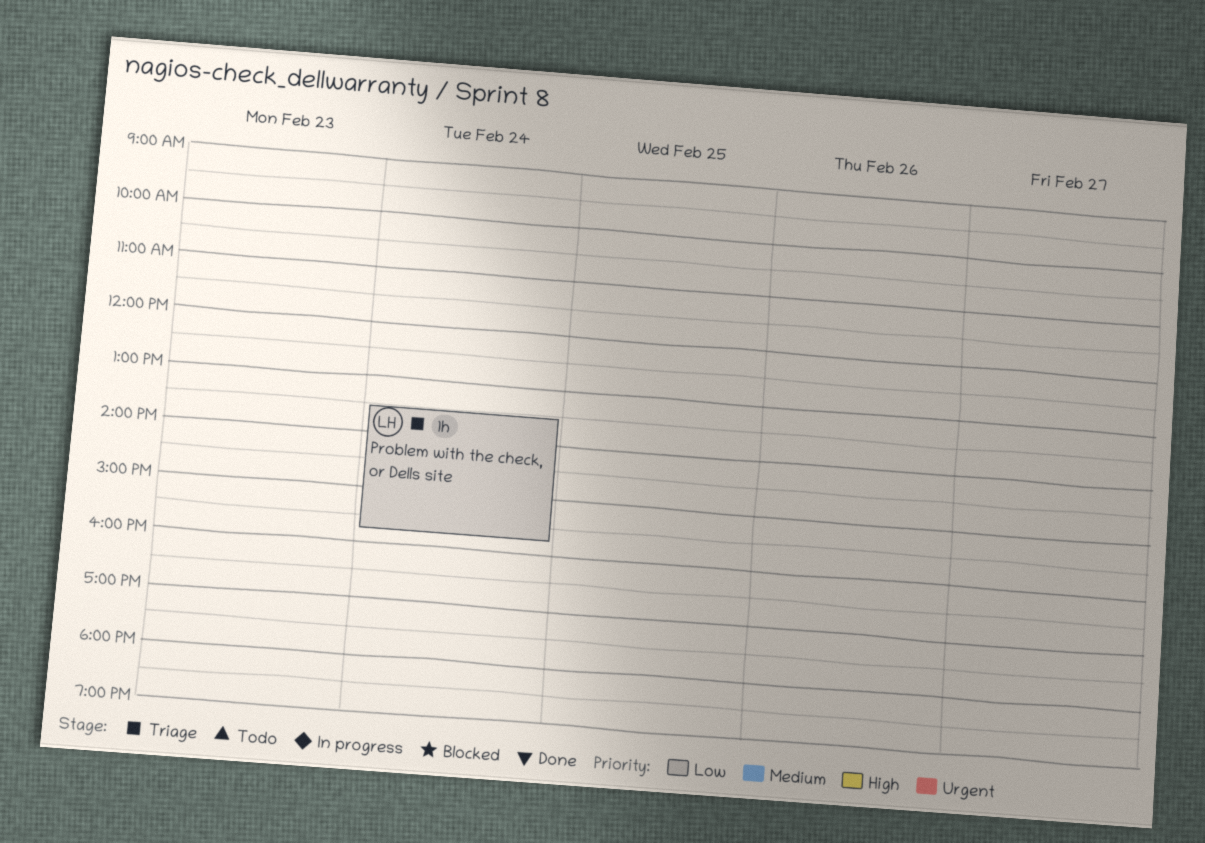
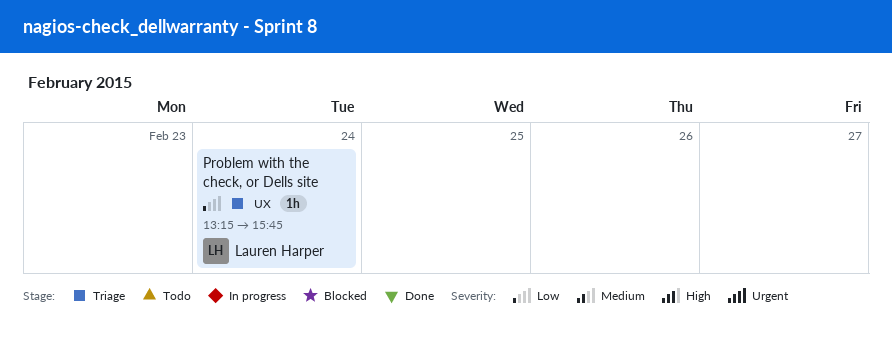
Problem with the check, or Dells site, begins: 13:30 -> 13:15

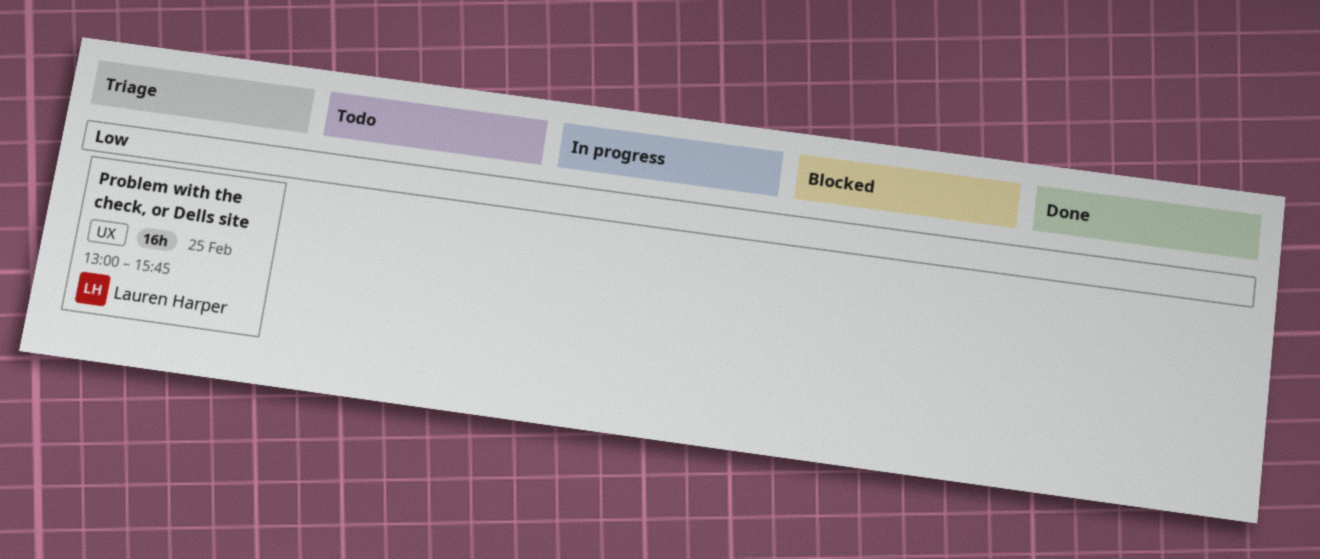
Problem with the check, or Dells site, estimate: 1h -> 16h
Problem with the check, or Dells site, day: Feb 24 -> Feb 25
Problem with the check, or Dells site, begins: 13:15 -> 13:00

